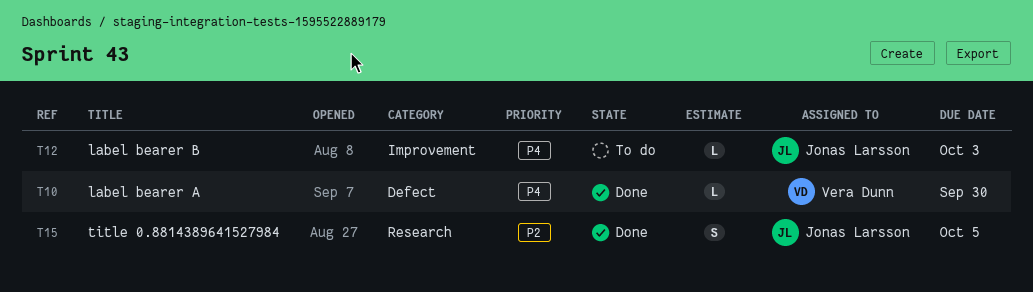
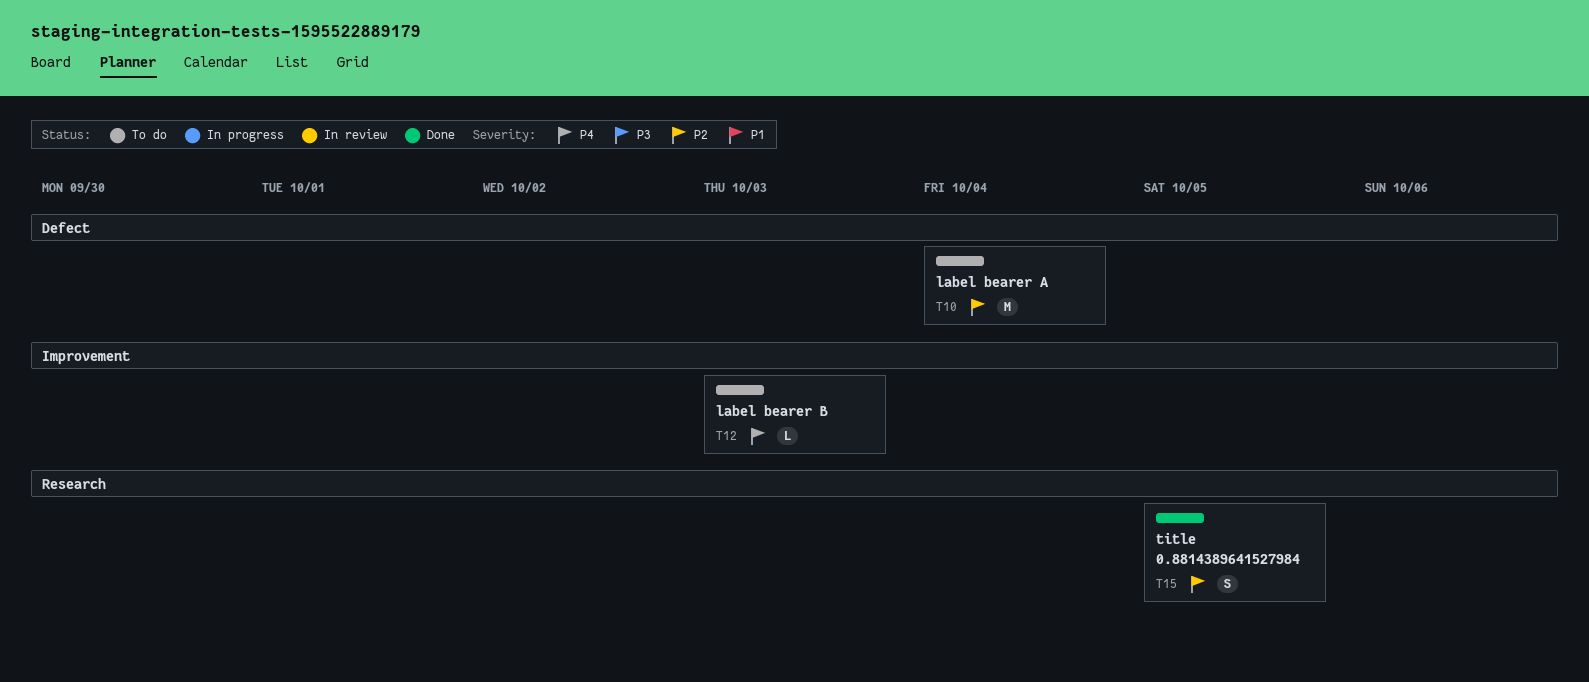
T10, status: Done -> To do
T10, priority: P4 -> P2
T10, estimate: L -> M
T10, due: Sep 30 -> Oct 4

